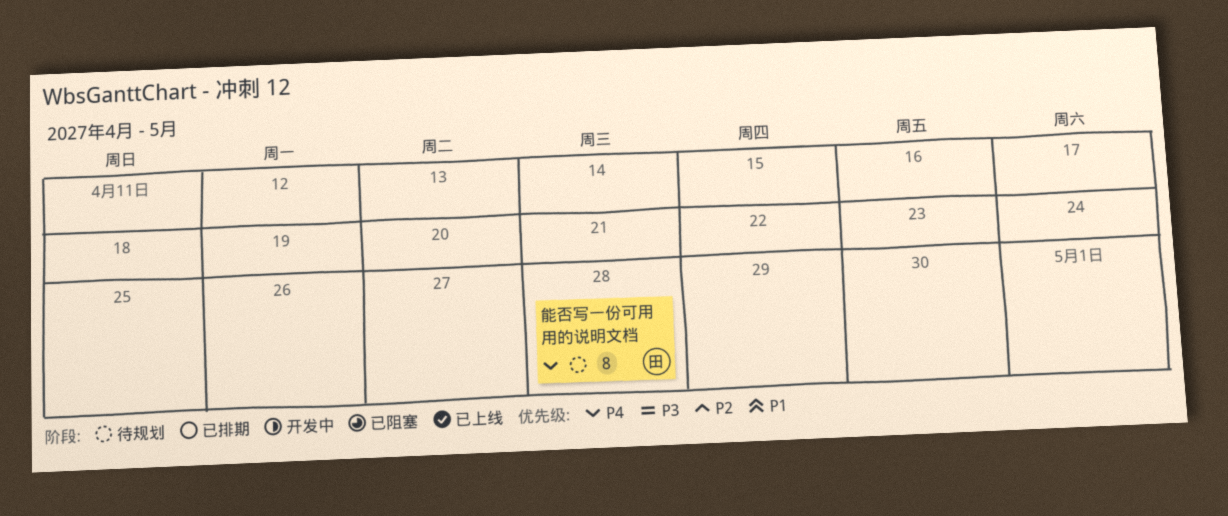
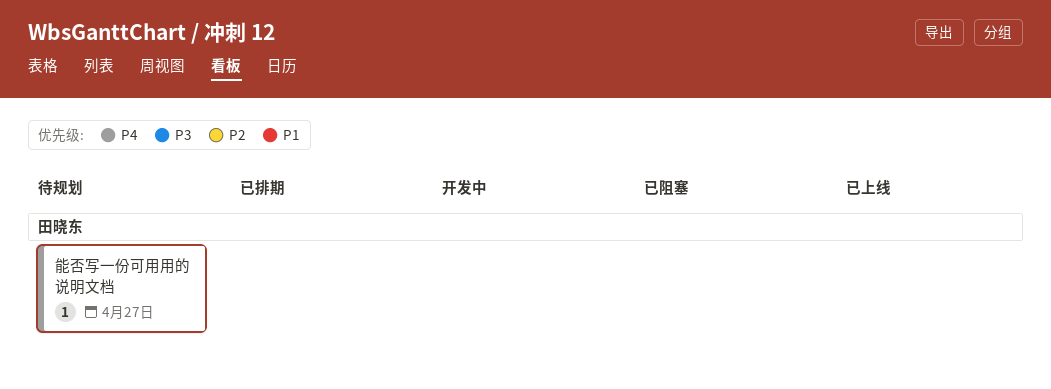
能否写一份可用用的说明文档, estimate: 8 -> 1
能否写一份可用用的说明文档, due: Apr 28 -> Apr 27

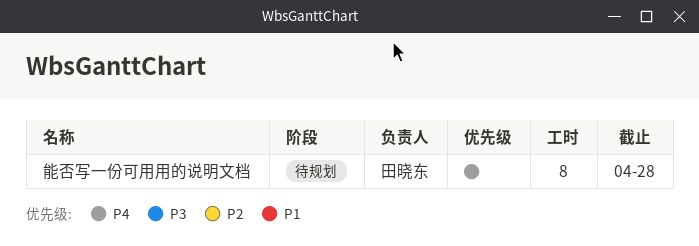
能否写一份可用用的说明文档, estimate: 1 -> 8
能否写一份可用用的说明文档, due: Apr 27 -> Apr 28

